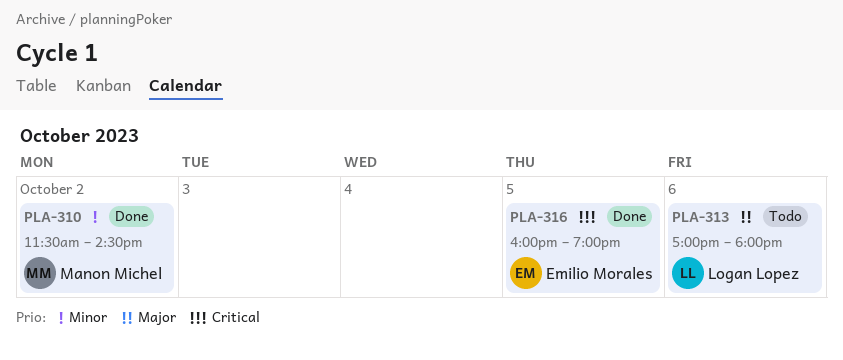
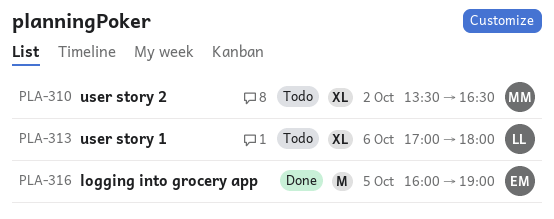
PLA-310, status: Done -> Todo
PLA-310, begins: 11:30 -> 13:30
PLA-310, ends: 14:30 -> 16:30

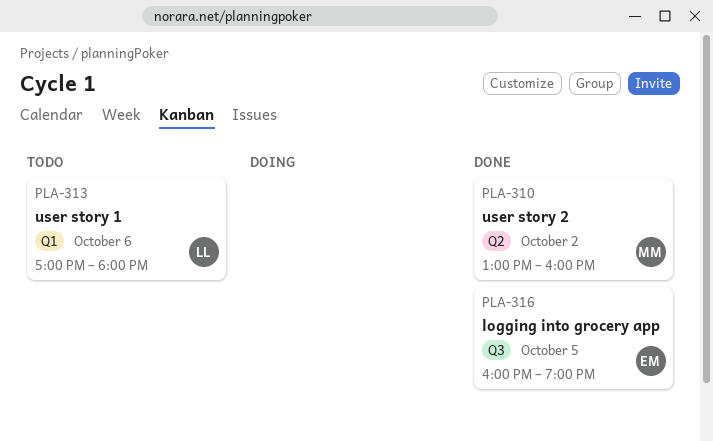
PLA-310, status: Todo -> Done
PLA-310, begins: 13:30 -> 13:00
PLA-310, ends: 16:30 -> 16:00

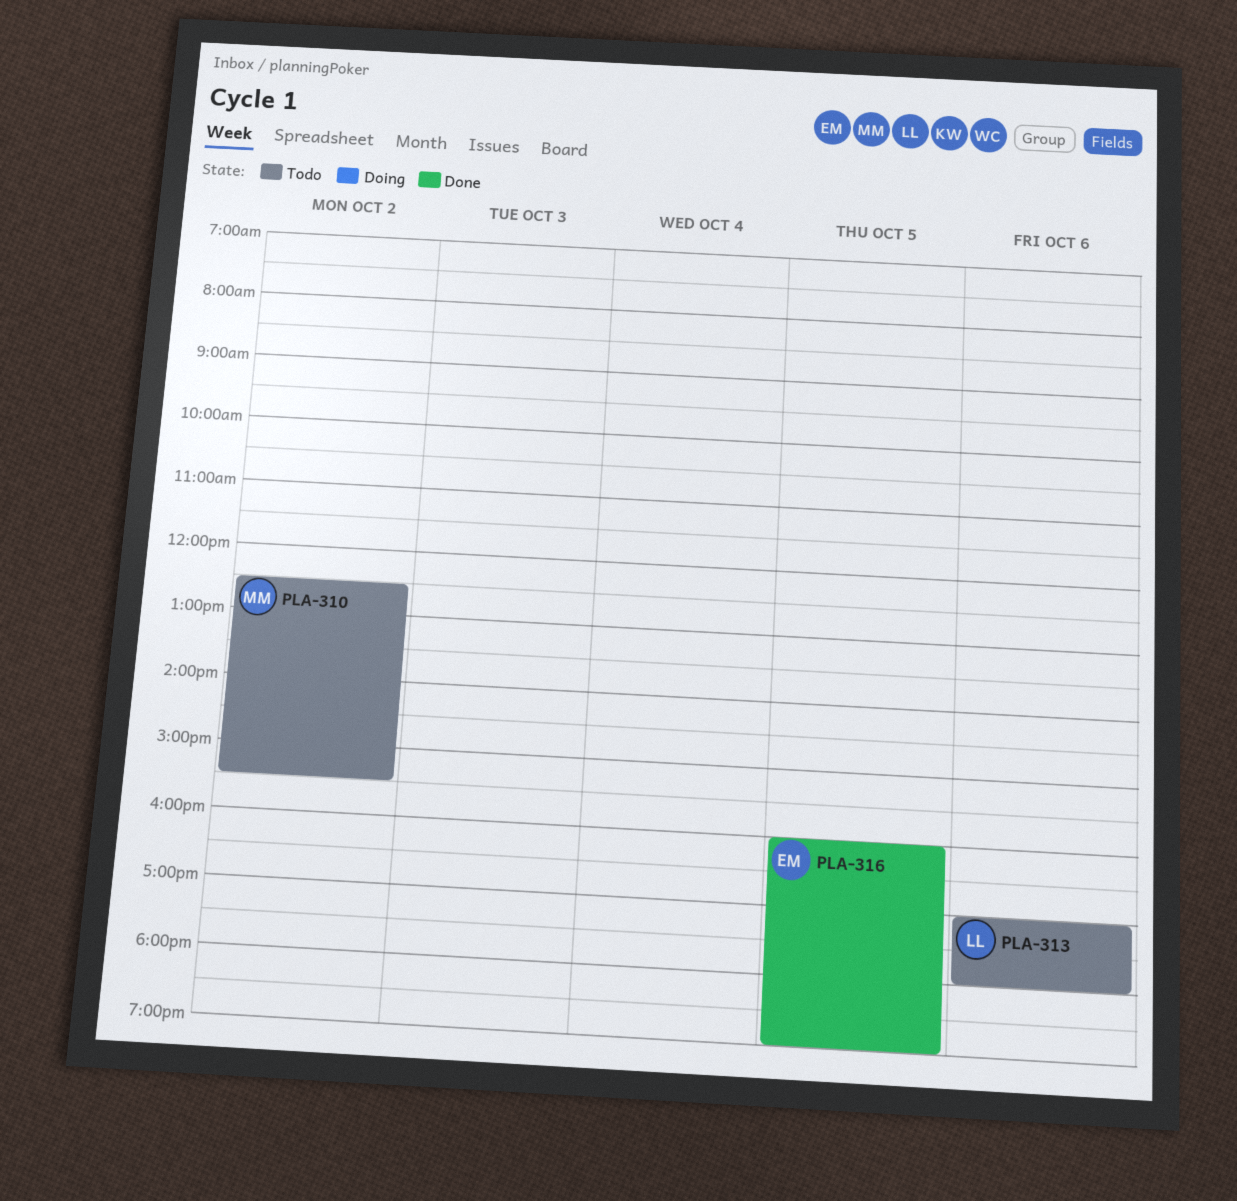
PLA-310, status: Done -> Todo
PLA-310, begins: 13:00 -> 12:30
PLA-310, ends: 16:00 -> 15:30

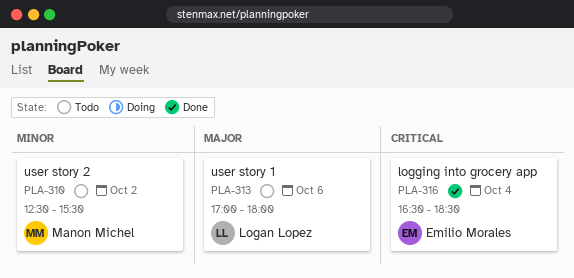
PLA-316, day: Oct 5 -> Oct 4
PLA-316, begins: 16:00 -> 16:30
PLA-316, ends: 19:00 -> 18:30

